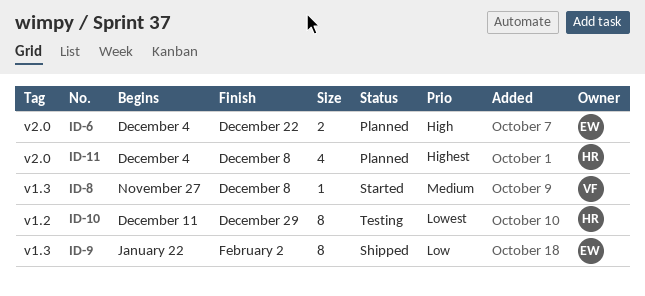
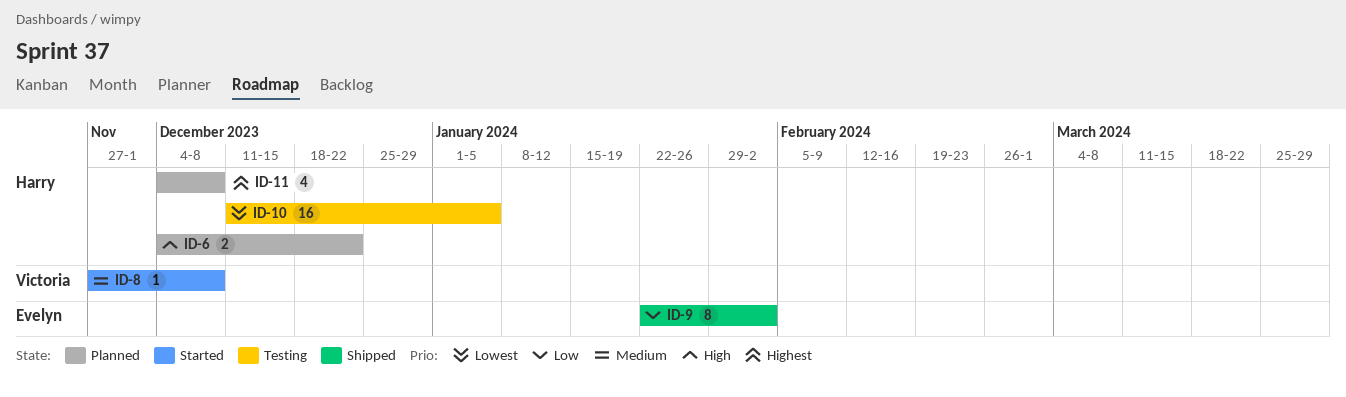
ID-6, owner: Evelyn -> Harry
ID-10, estimate: 8 -> 16
ID-10, due: Dec 29 -> Jan 5

